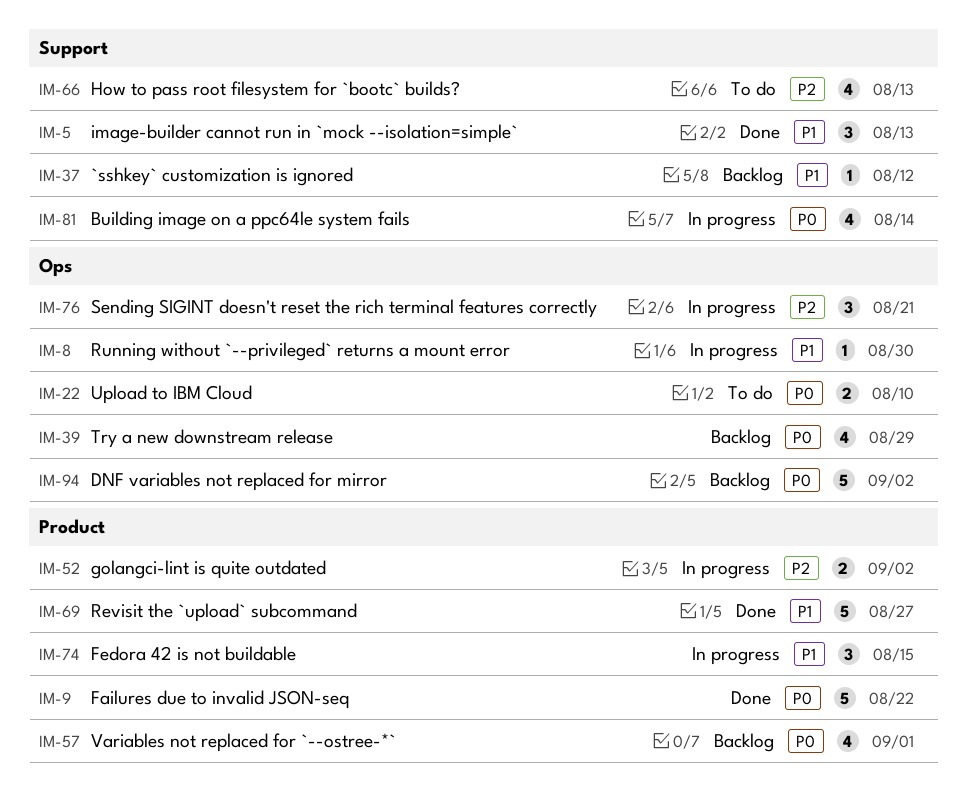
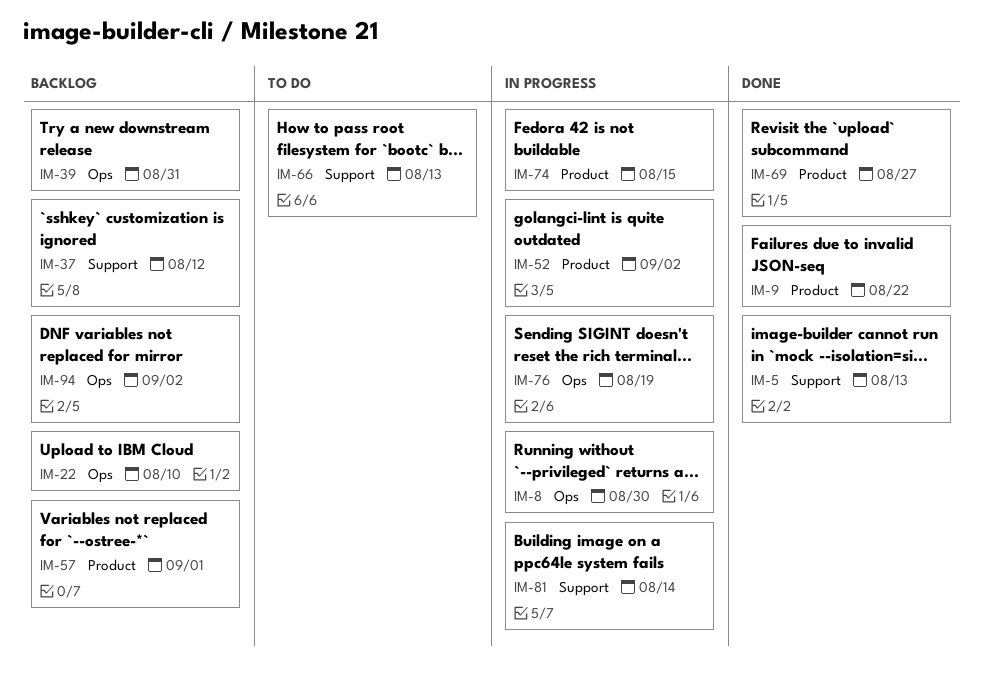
IM-22, status: To do -> Backlog
IM-39, due: Aug 29 -> Aug 31
IM-76, due: Aug 21 -> Aug 19

